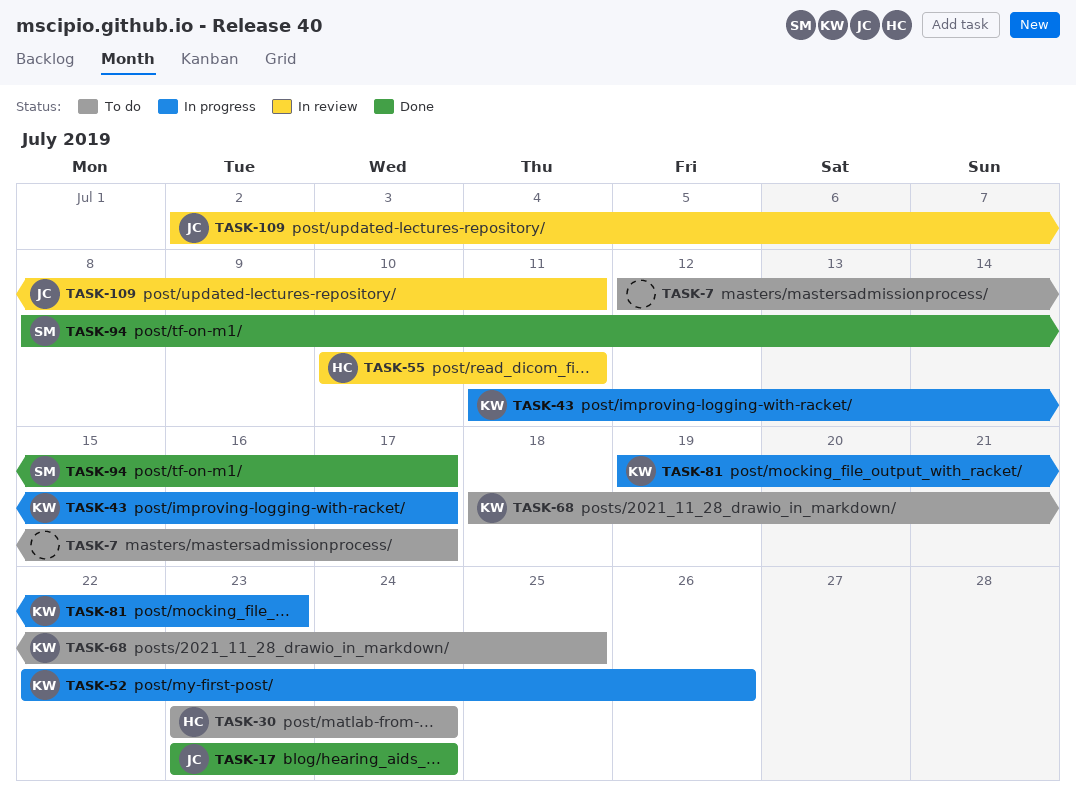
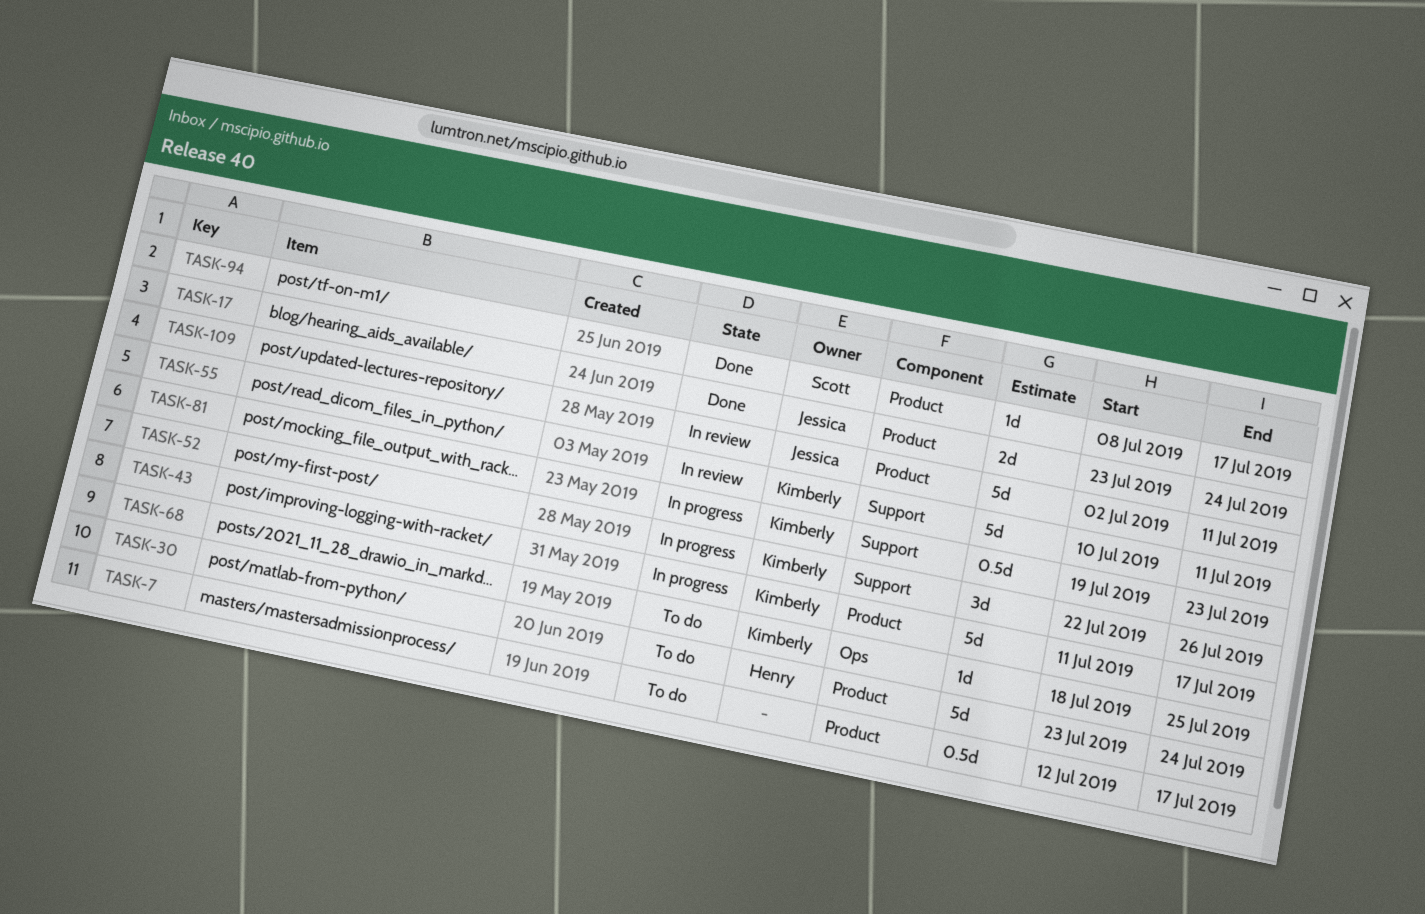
TASK-55, owner: Henry -> Kimberly

